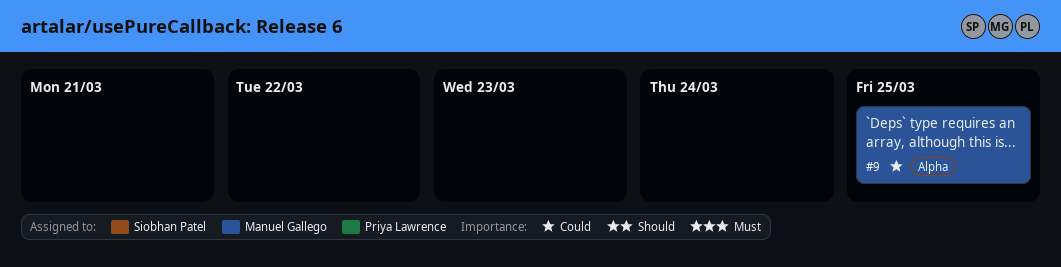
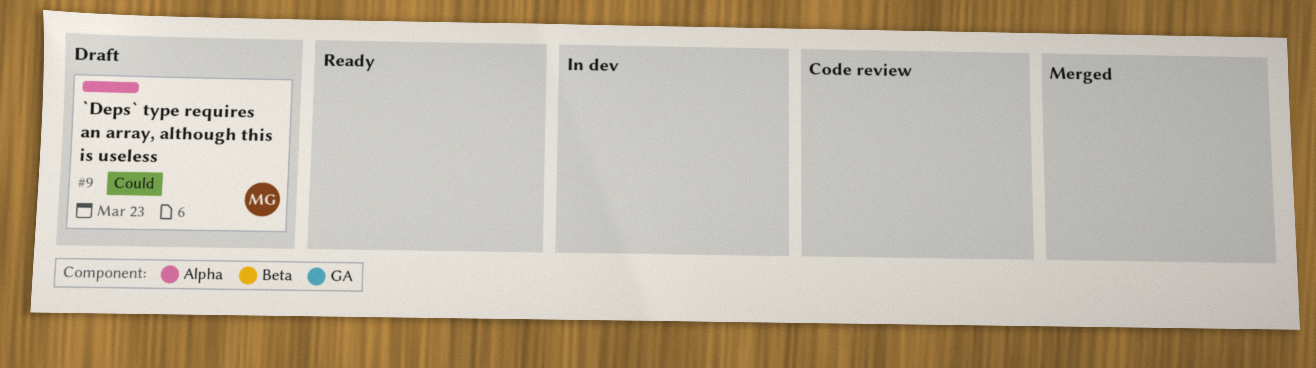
#9, due: Mar 25 -> Mar 23

